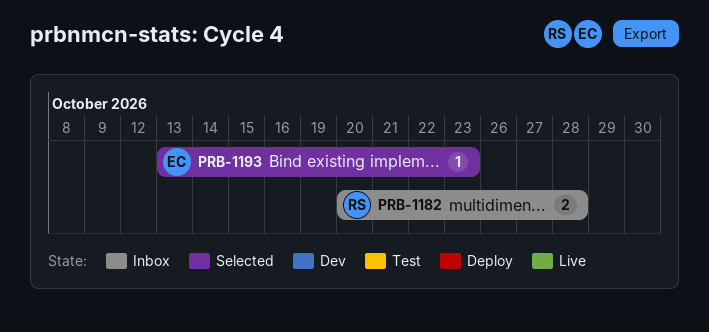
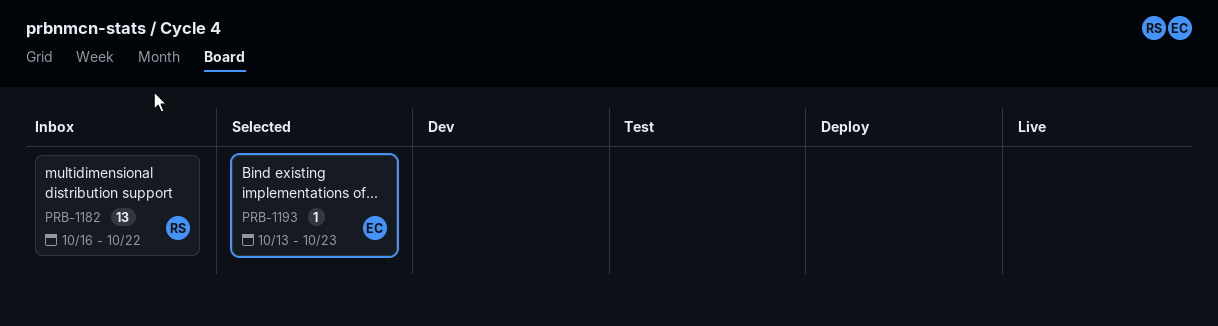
PRB-1182, estimate: 2 -> 13
PRB-1182, start: Oct 20 -> Oct 16
PRB-1182, due: Oct 28 -> Oct 22

